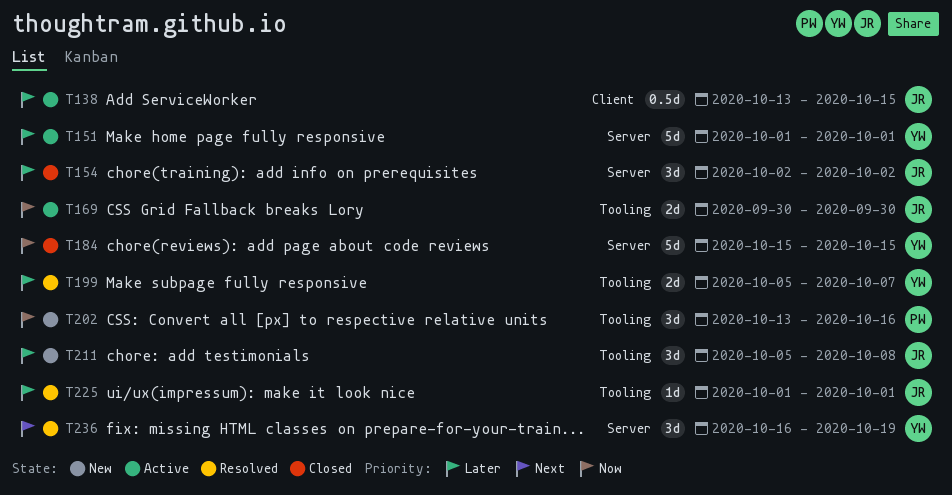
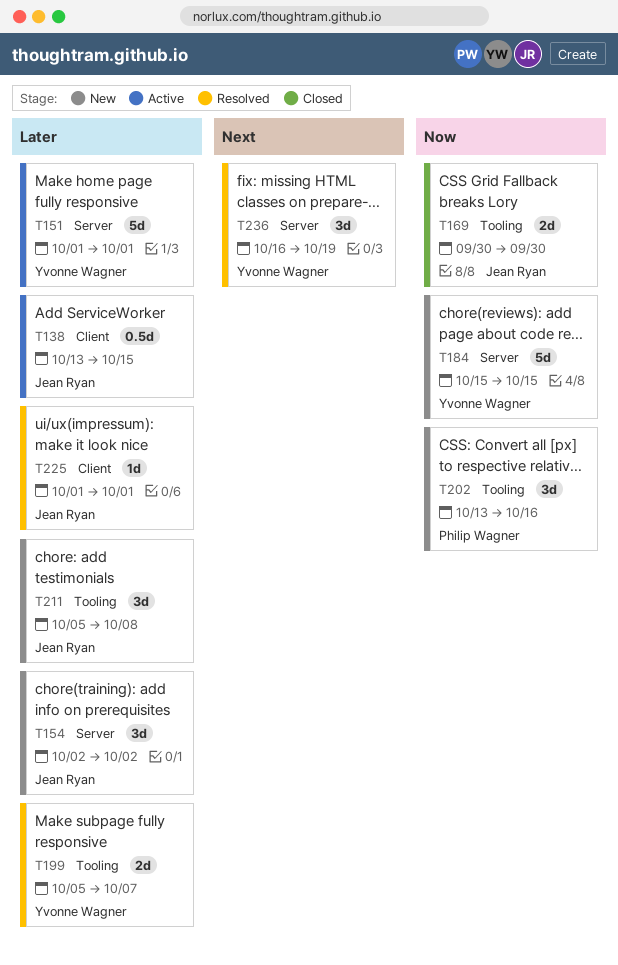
T154, status: Closed -> New
T169, status: Active -> Closed
T184, status: Closed -> New
T225, label: Tooling -> Client

